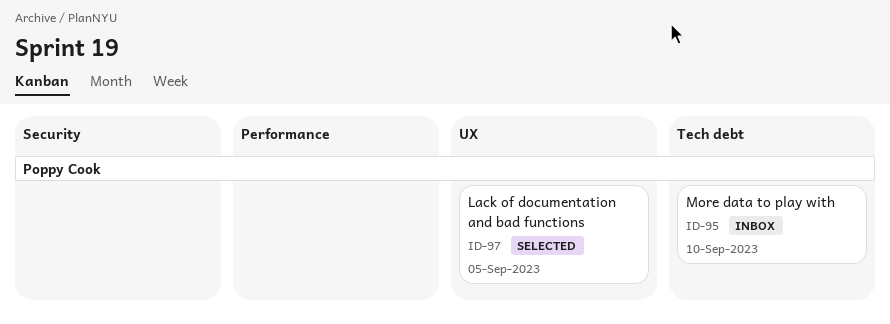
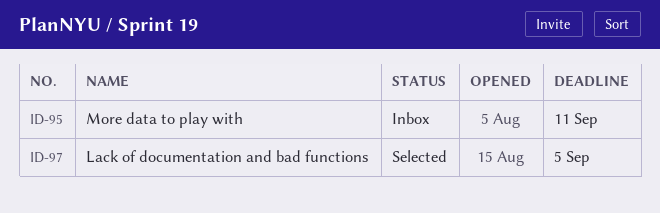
ID-95, due: Sep 10 -> Sep 11

